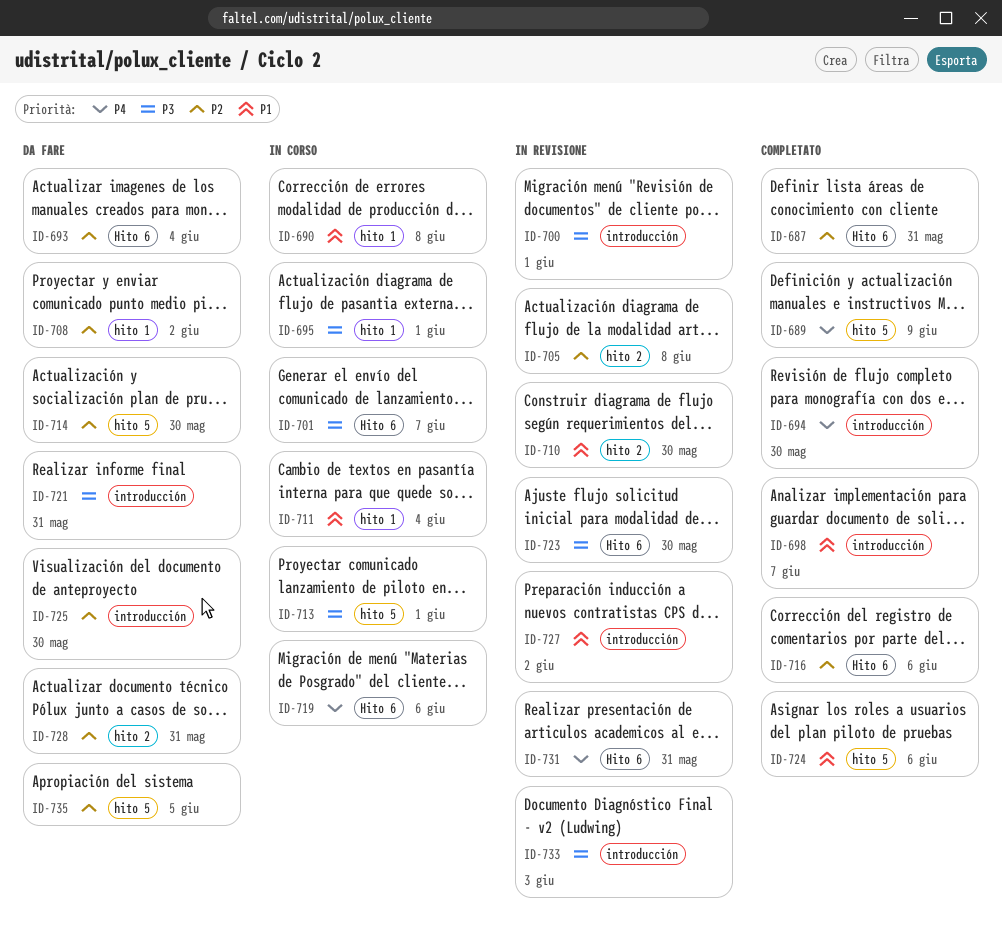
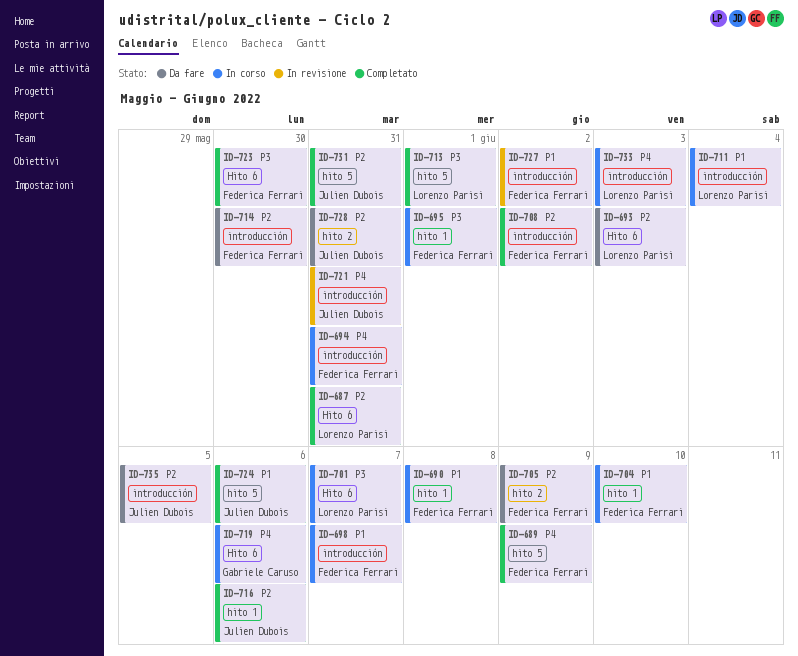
ID-693, due: Jun 4 -> Jun 3
ID-694, status: Completato -> In corso
ID-694, due: May 30 -> May 31
ID-698, status: Completato -> In corso
ID-700: present -> none
ID-704: none -> present
ID-705, status: In revisione -> Da fare
ID-705, due: Jun 8 -> Jun 9
ID-708, status: Da fare -> Completato
ID-708, label: hito 1 -> introducción
ID-710: present -> none
ID-711, label: hito 1 -> introducción
ID-713, status: In corso -> Completato
ID-714, label: hito 5 -> introducción
ID-716, label: Hito 6 -> hito 1
ID-721, status: Da fare -> In revisione
ID-721, priority: P3 -> P4
ID-723, status: In revisione -> Completato
ID-725: present -> none
ID-731, status: In revisione -> Completato
ID-731, priority: P4 -> P2
ID-731, label: Hito 6 -> hito 5
ID-733, status: In revisione -> In corso
ID-733, priority: P3 -> P4
ID-735, label: hito 5 -> introducción

